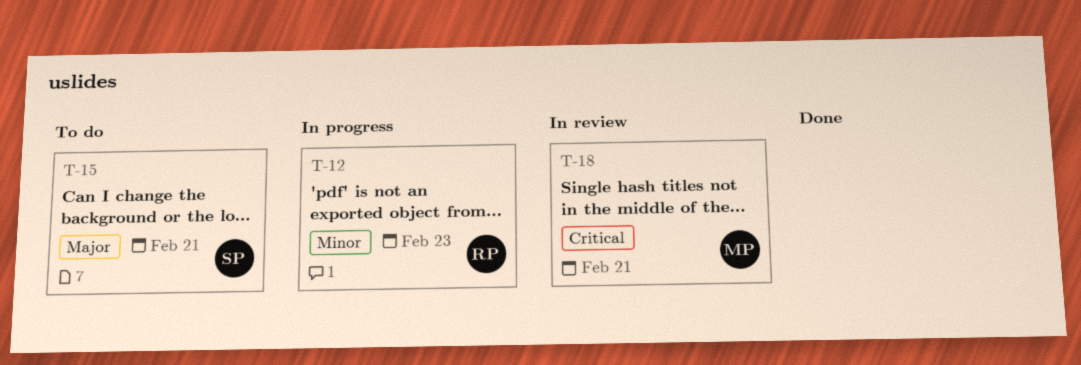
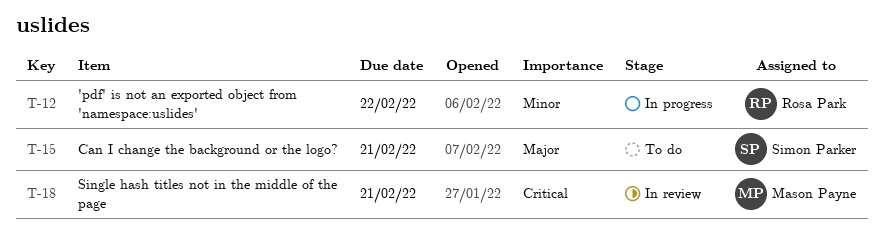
T-12, due: Feb 23 -> Feb 22

